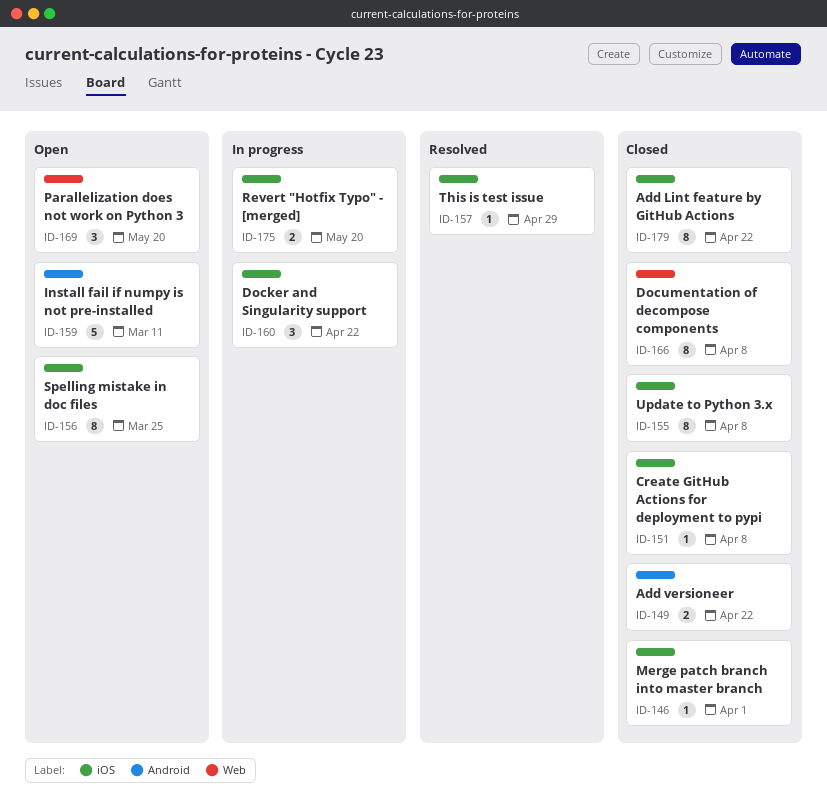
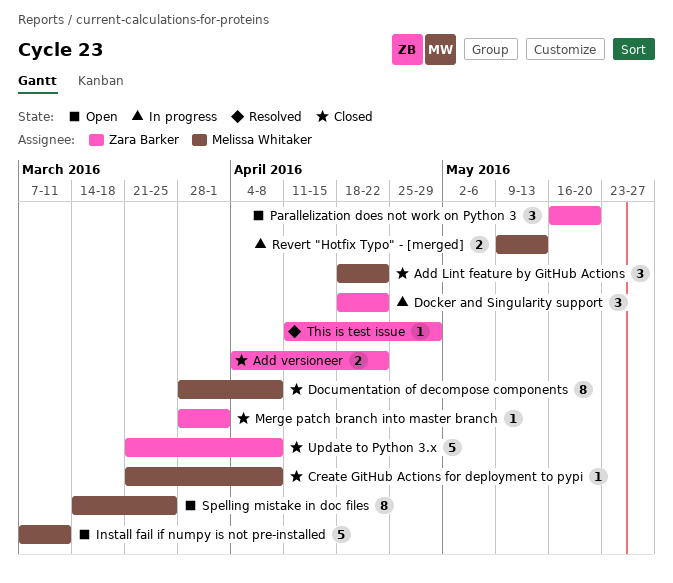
Add Lint feature by GitHub Actions, estimate: 8 -> 3
Revert "Hotfix Typo" - [merged], due: May 20 -> May 13
Update to Python 3.x, estimate: 8 -> 5

